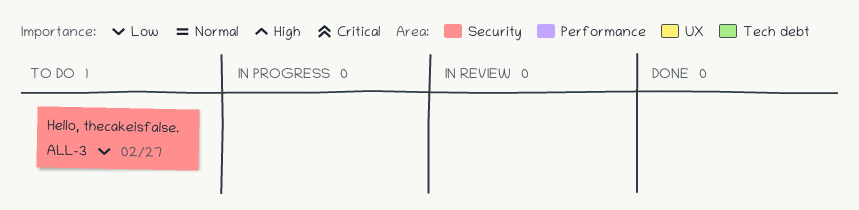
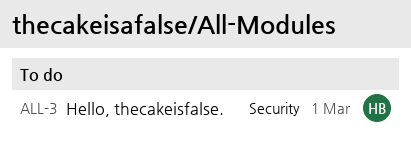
ALL-3, due: Feb 27 -> Mar 1

